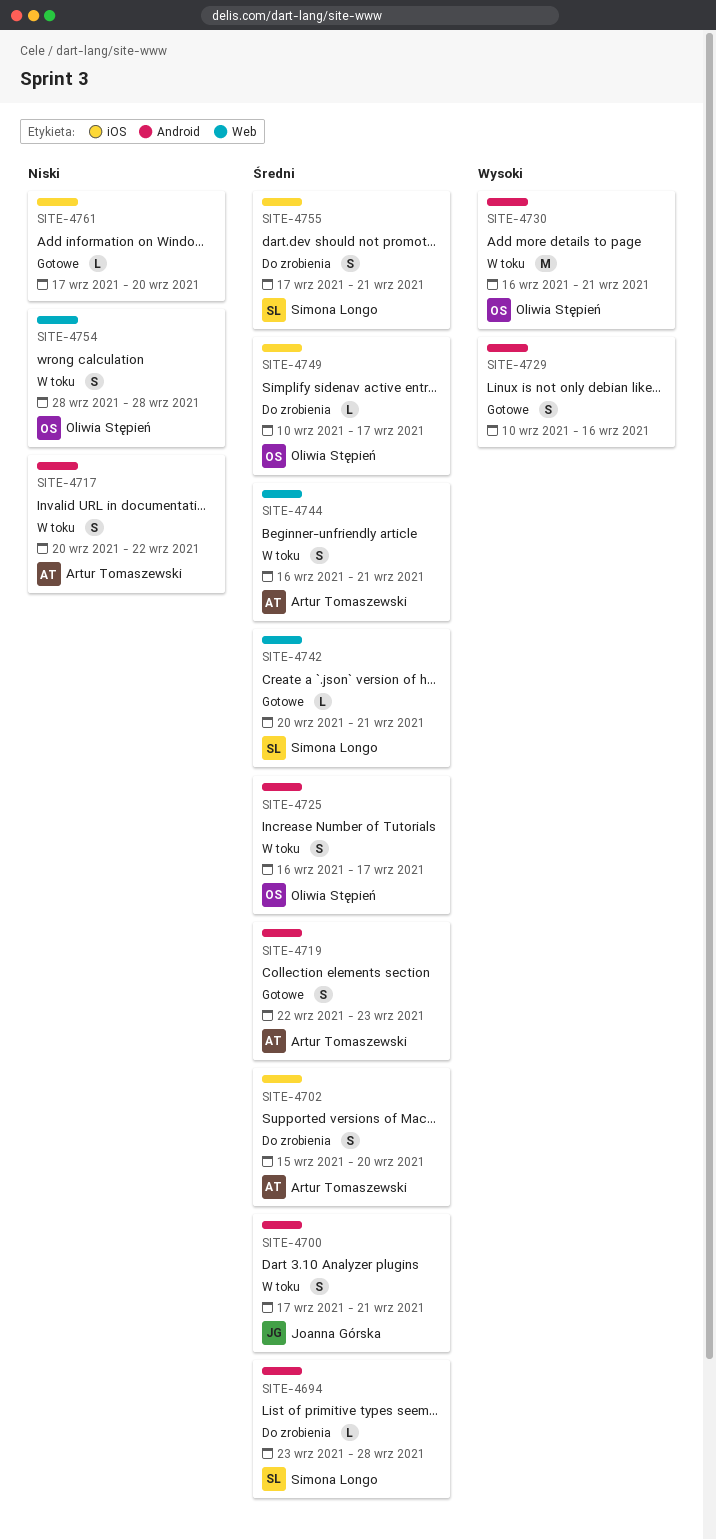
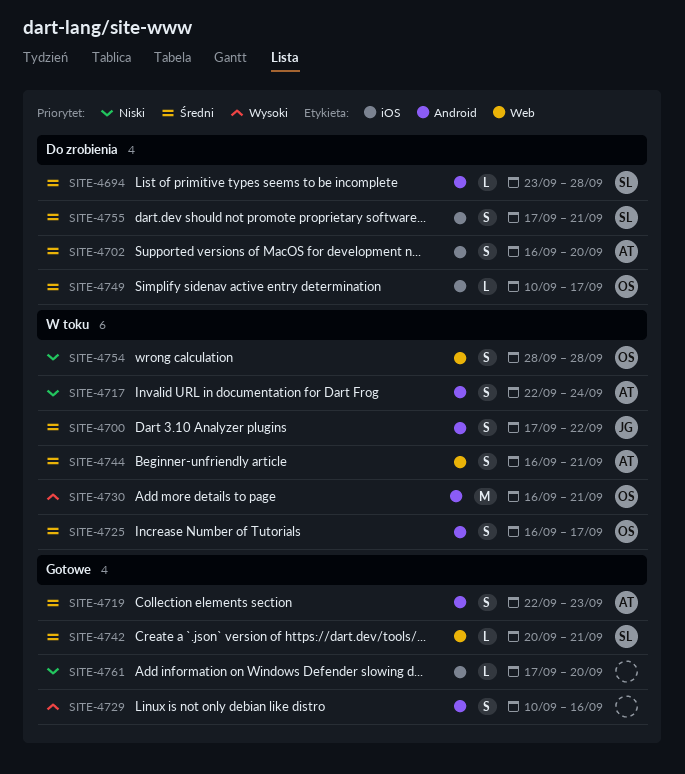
SITE-4700, due: Sep 21 -> Sep 22
SITE-4702, start: Sep 15 -> Sep 16
SITE-4717, start: Sep 20 -> Sep 22
SITE-4717, due: Sep 22 -> Sep 24

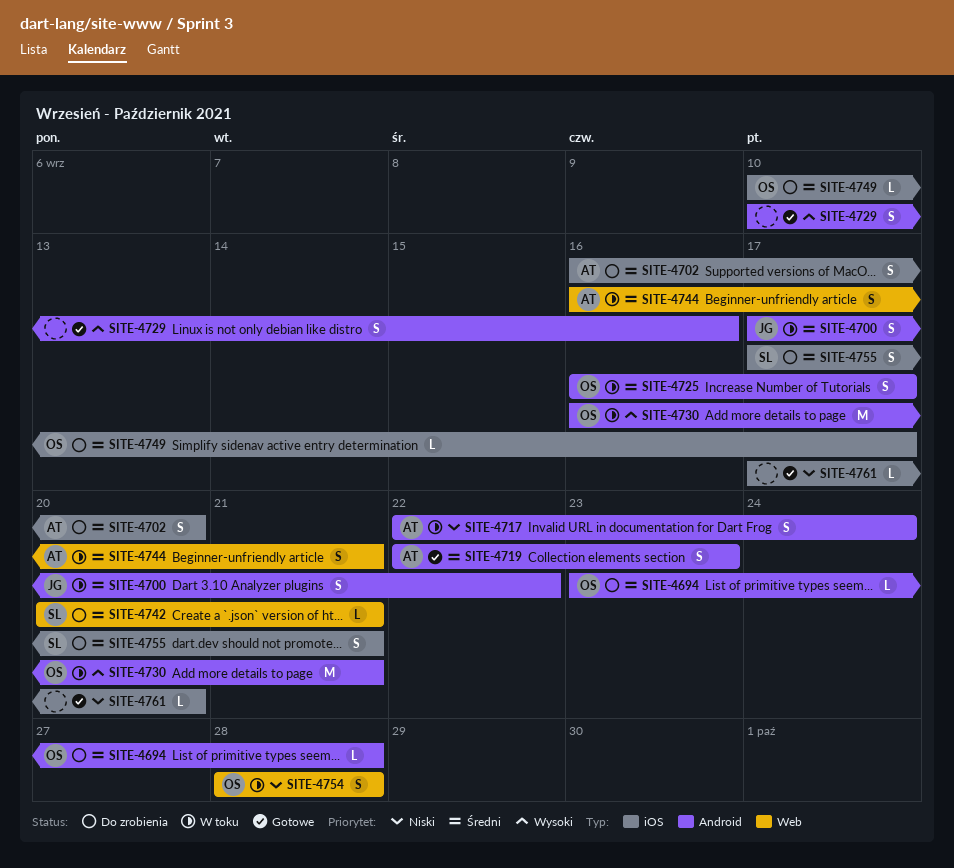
SITE-4694, owner: SL -> OS
SITE-4742, status: Gotowe -> Do zrobienia

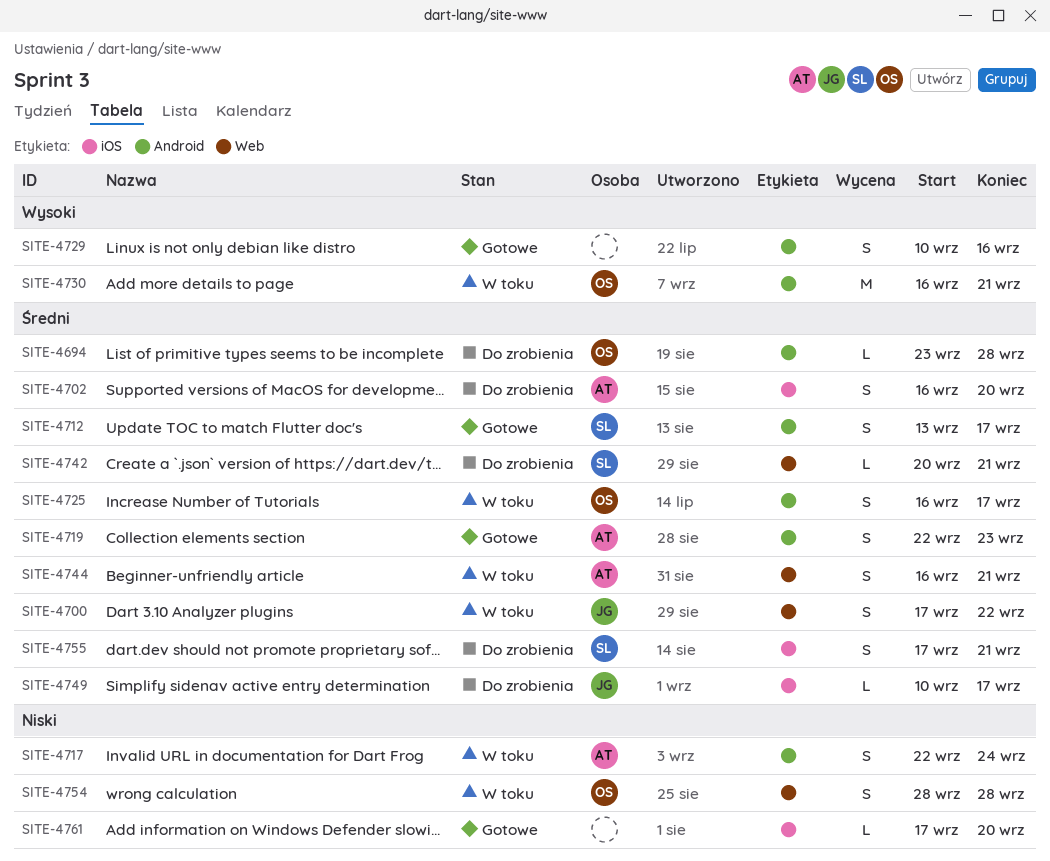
SITE-4700, label: Android -> Web
SITE-4712: none -> present
SITE-4749, owner: OS -> JG

